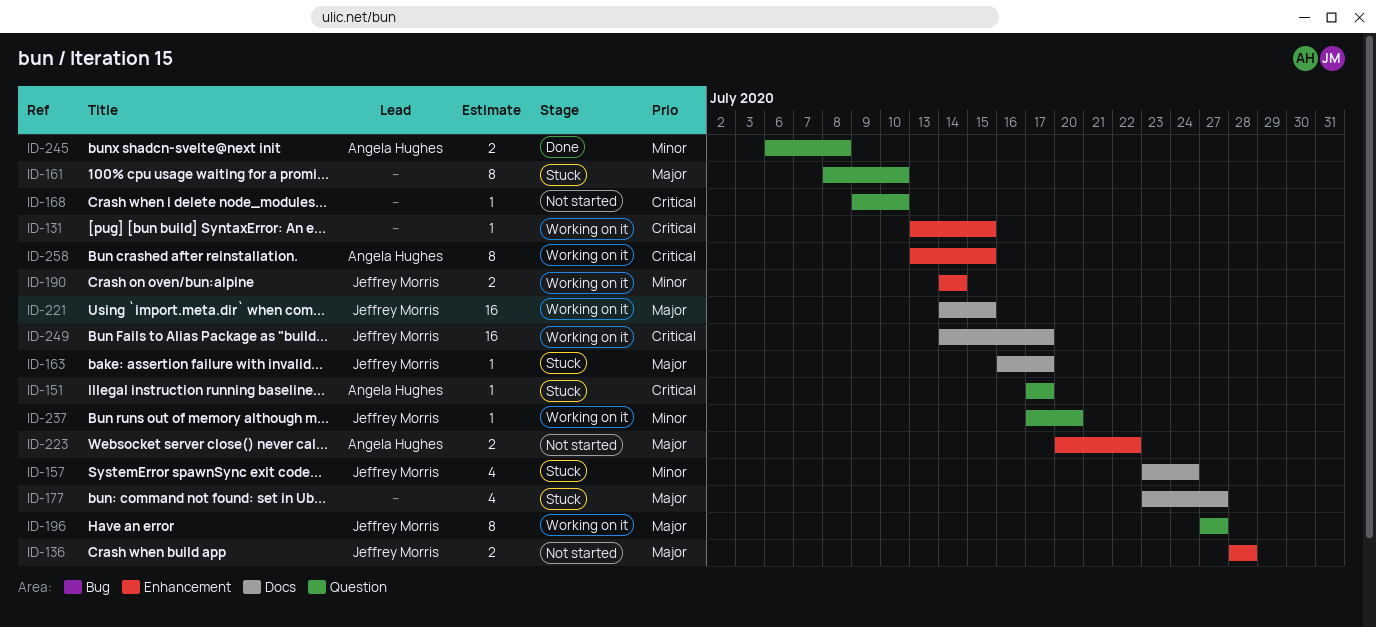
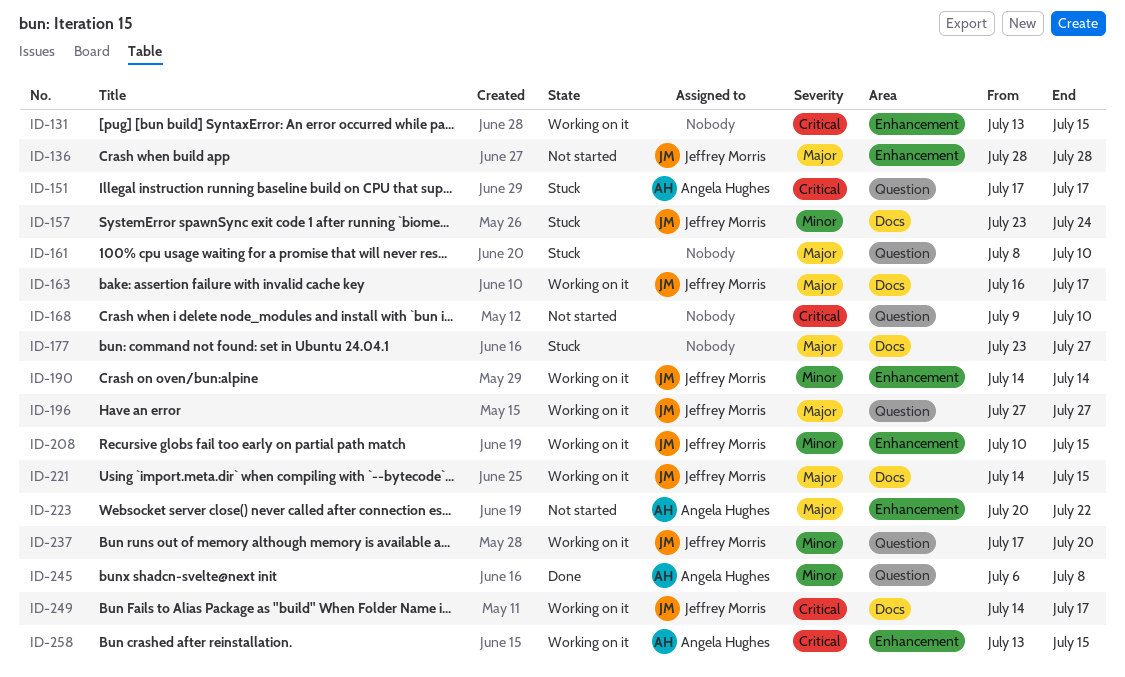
ID-163, status: Stuck -> Working on it
ID-208: none -> present

